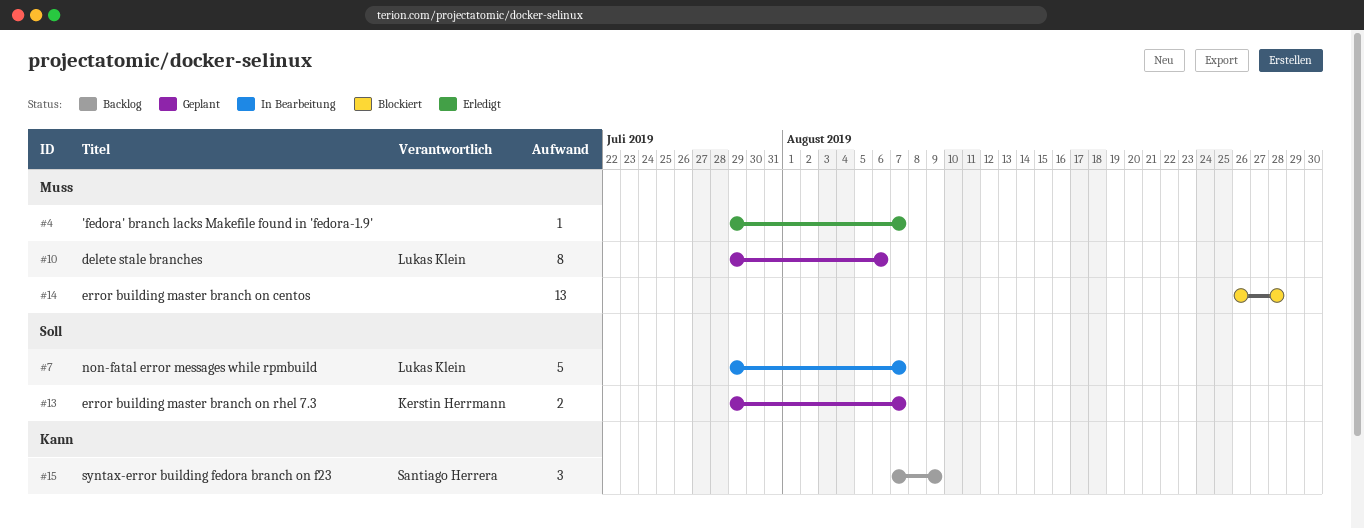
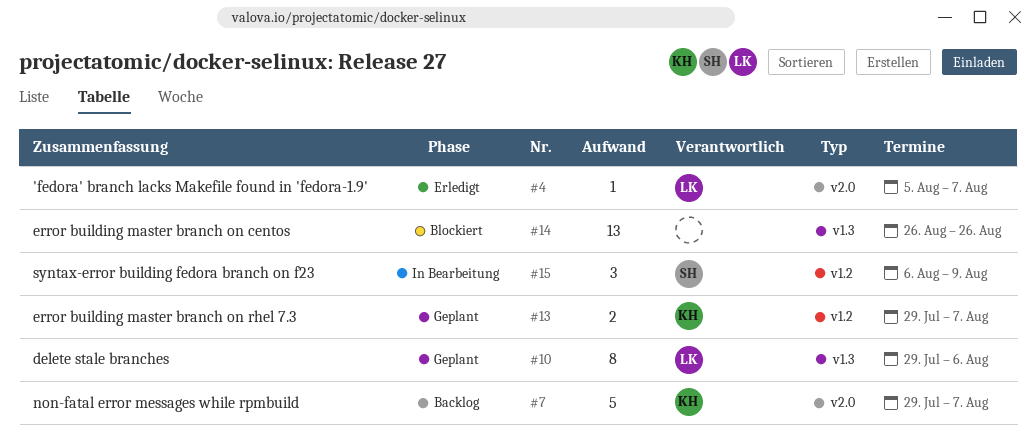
#4, owner: none -> Lukas Klein
#4, start: Jul 29 -> Aug 5
#7, status: In Bearbeitung -> Backlog
#7, owner: Lukas Klein -> Kerstin Herrmann
#14, due: Aug 28 -> Aug 26
#15, status: Backlog -> In Bearbeitung
#15, start: Aug 7 -> Aug 6

